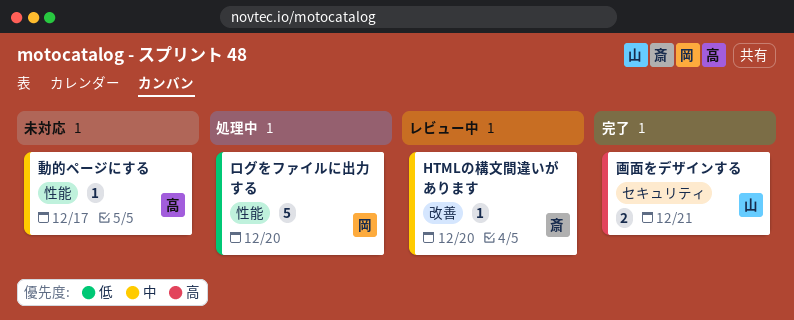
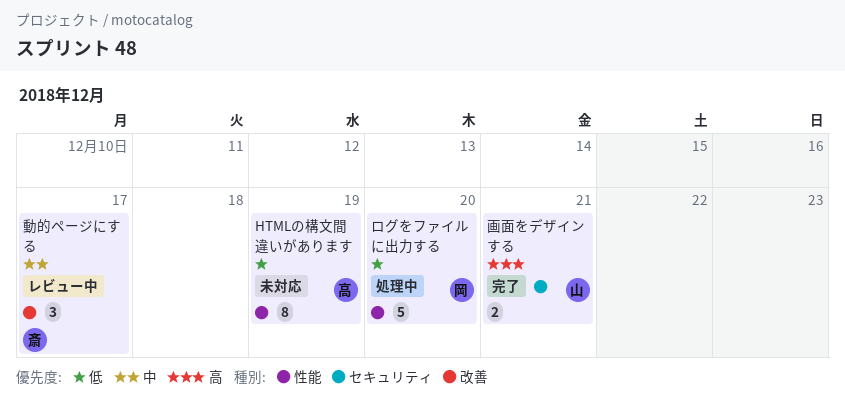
HTMLの構文間違いがあります, status: レビュー中 -> 未対応
HTMLの構文間違いがあります, owner: 斎 -> 高
HTMLの構文間違いがあります, priority: 中 -> 低
HTMLの構文間違いがあります, label: 改善 -> 性能
HTMLの構文間違いがあります, estimate: 1 -> 8
HTMLの構文間違いがあります, due: Dec 20 -> Dec 19
動的ページにする, status: 未対応 -> レビュー中
動的ページにする, owner: 高 -> 斎
動的ページにする, label: 性能 -> 改善
動的ページにする, estimate: 1 -> 3

